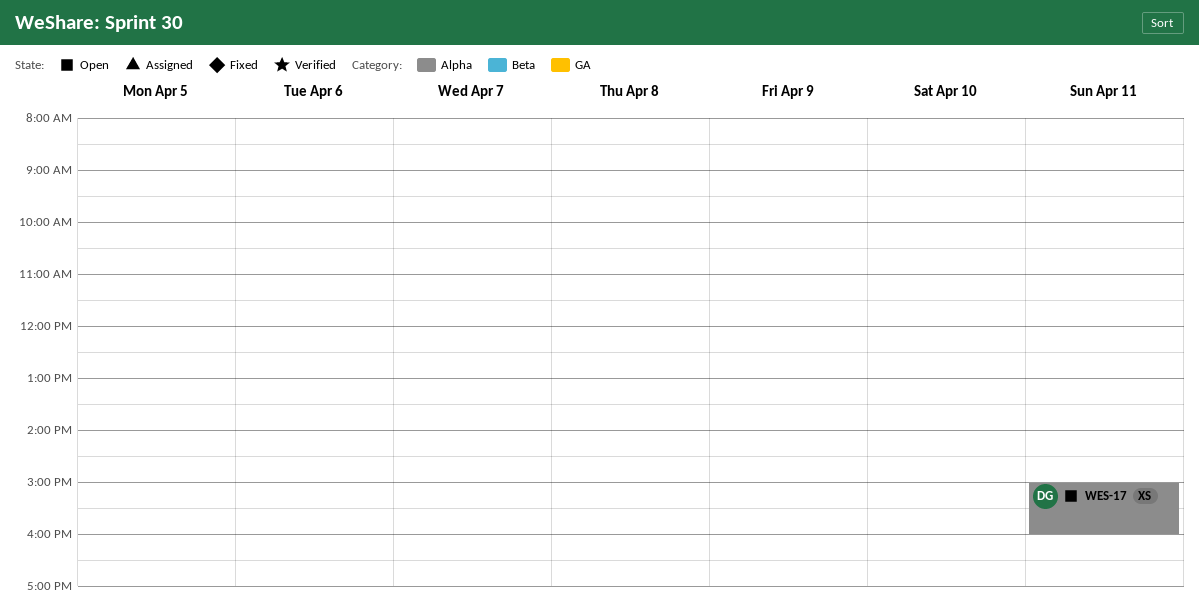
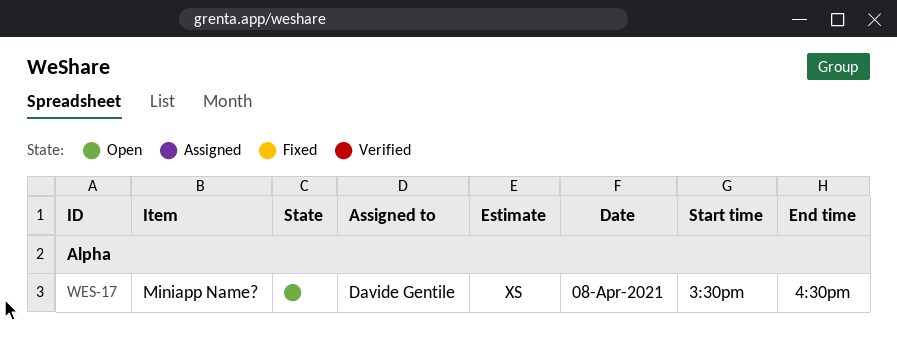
WES-17, day: Apr 11 -> Apr 8
WES-17, begins: 15:00 -> 15:30
WES-17, ends: 16:00 -> 16:30

